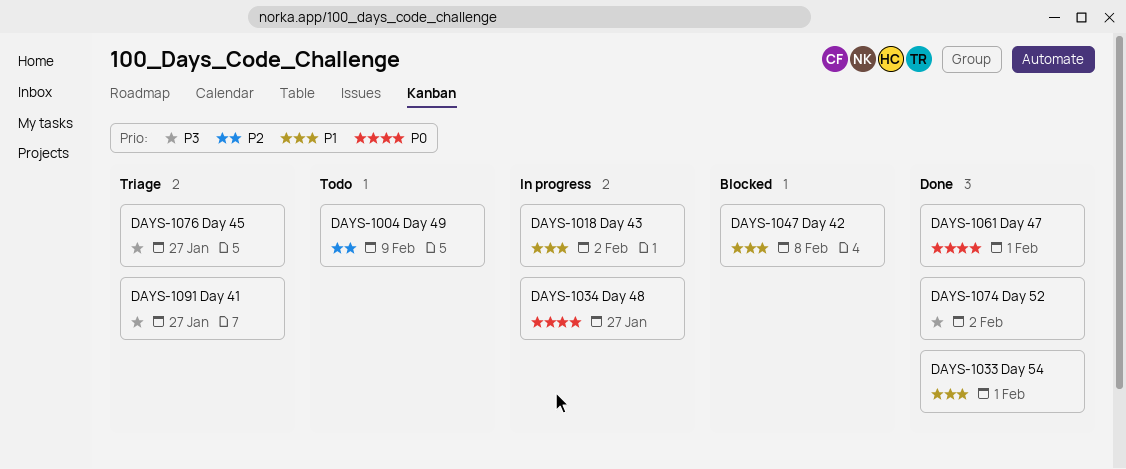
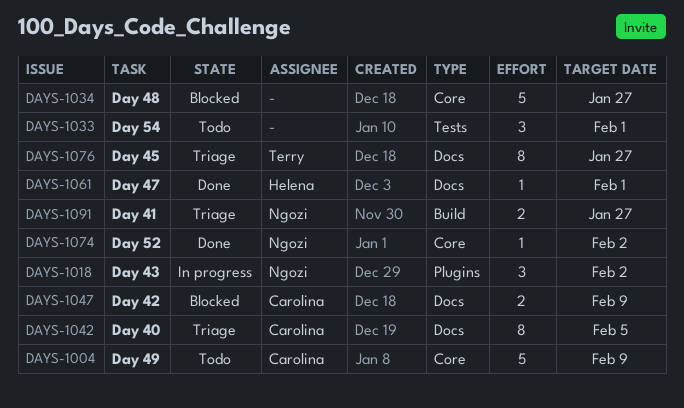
DAYS-1033, status: Done -> Todo
DAYS-1034, status: In progress -> Blocked
DAYS-1042: none -> present
DAYS-1047, due: Feb 8 -> Feb 9

